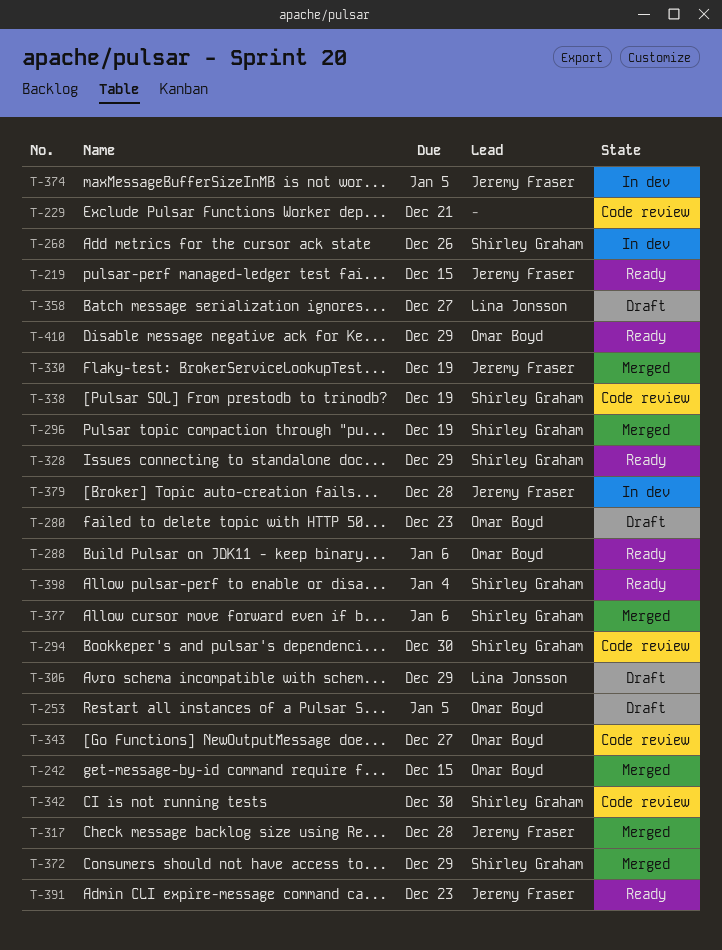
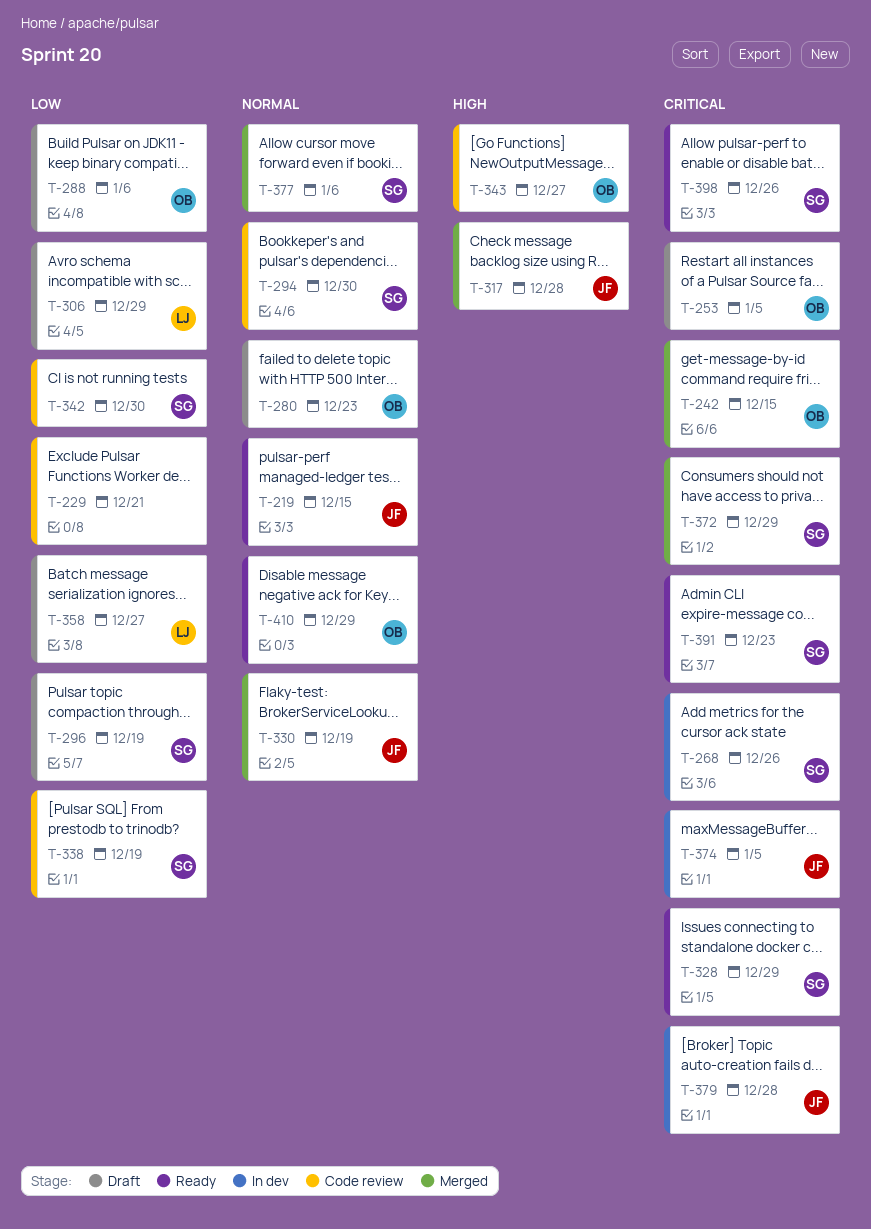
T-288, status: Ready -> Draft
T-296, status: Merged -> Draft
T-391, owner: Jeremy Fraser -> Shirley Graham
T-398, due: Jan 4 -> Dec 26

